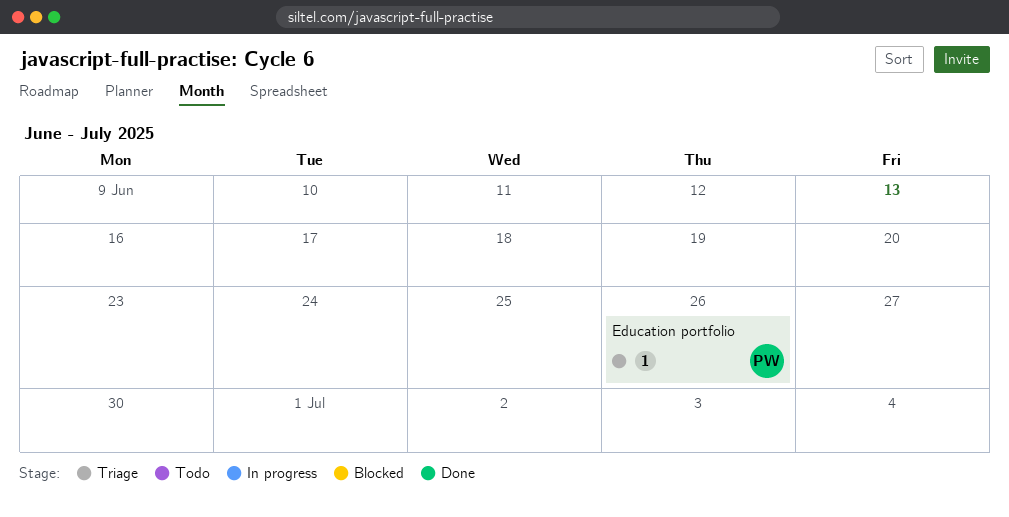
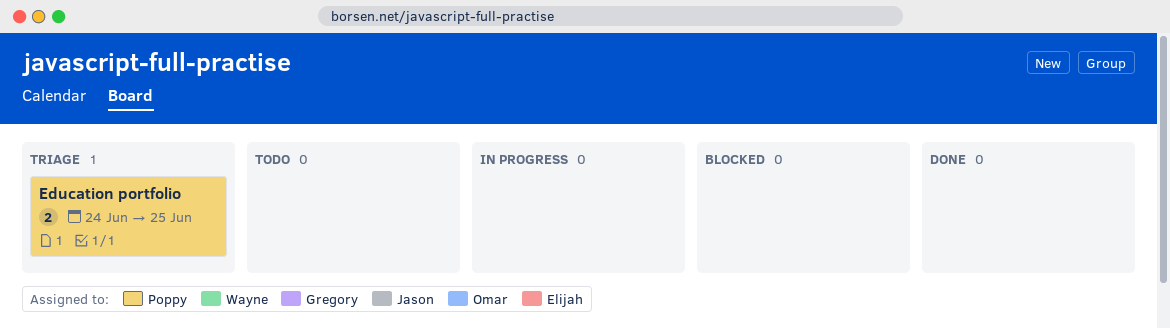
Education portfolio, estimate: 1 -> 2
Education portfolio, due: Jun 26 -> Jun 25

